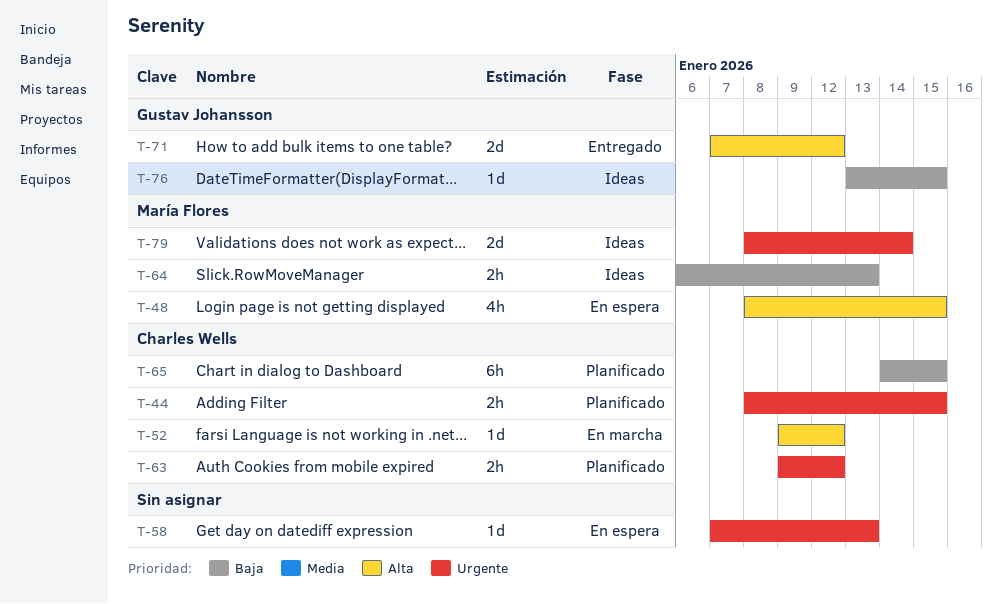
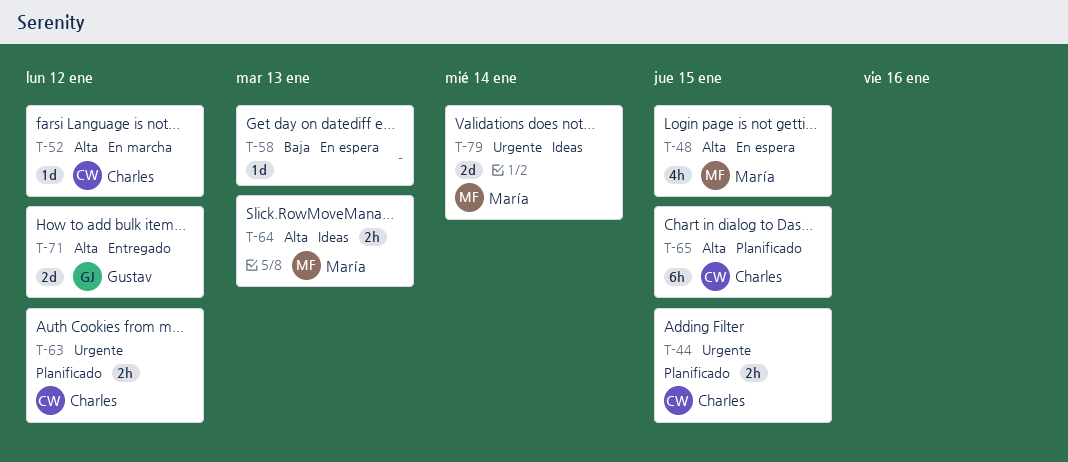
T-58, priority: Urgente -> Baja
T-64, priority: Baja -> Alta
T-65, priority: Baja -> Alta
T-76: present -> none

